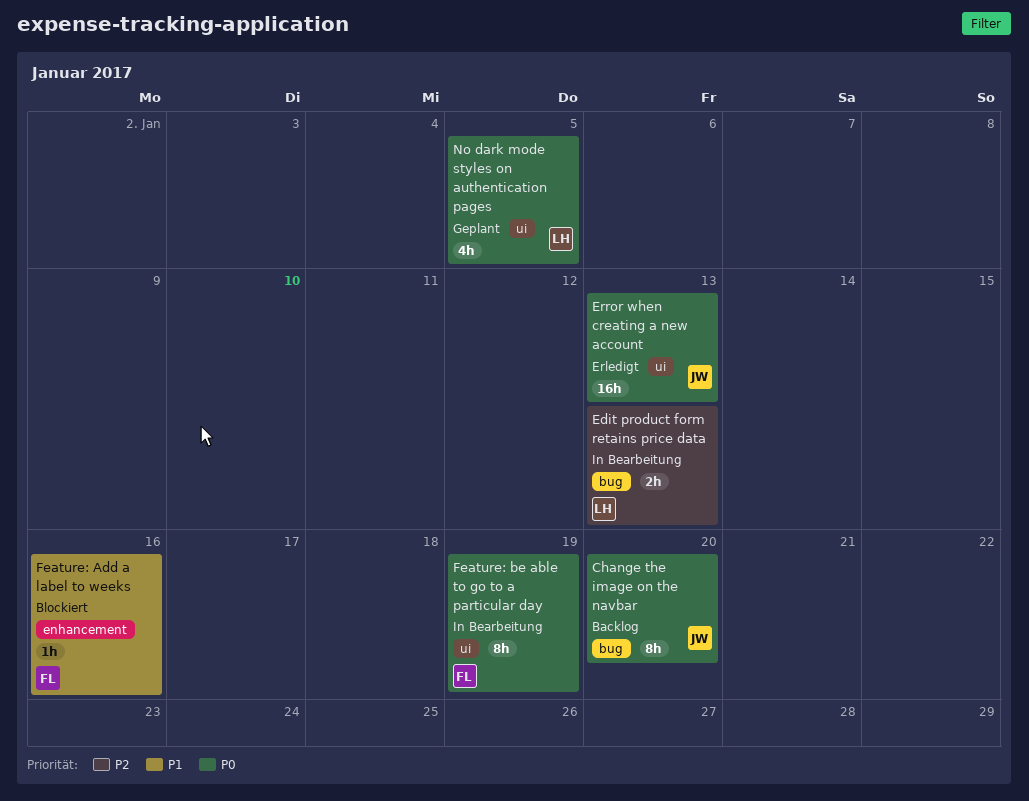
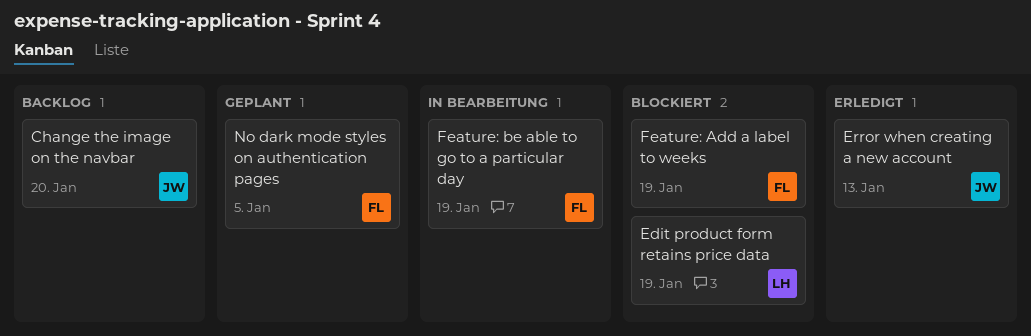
Edit product form retains price data, status: In Bearbeitung -> Blockiert
Edit product form retains price data, due: Jan 13 -> Jan 19
Feature: Add a label to weeks, due: Jan 16 -> Jan 19
No dark mode styles on authentication pages, owner: LH -> FL

